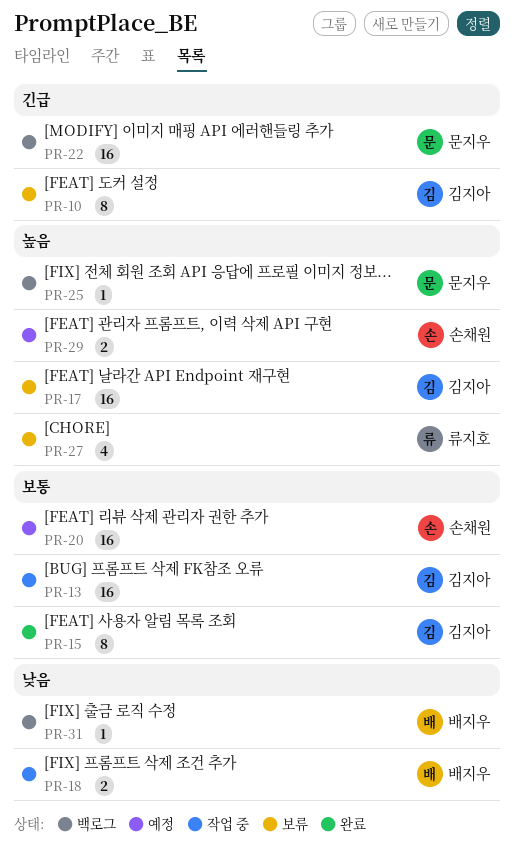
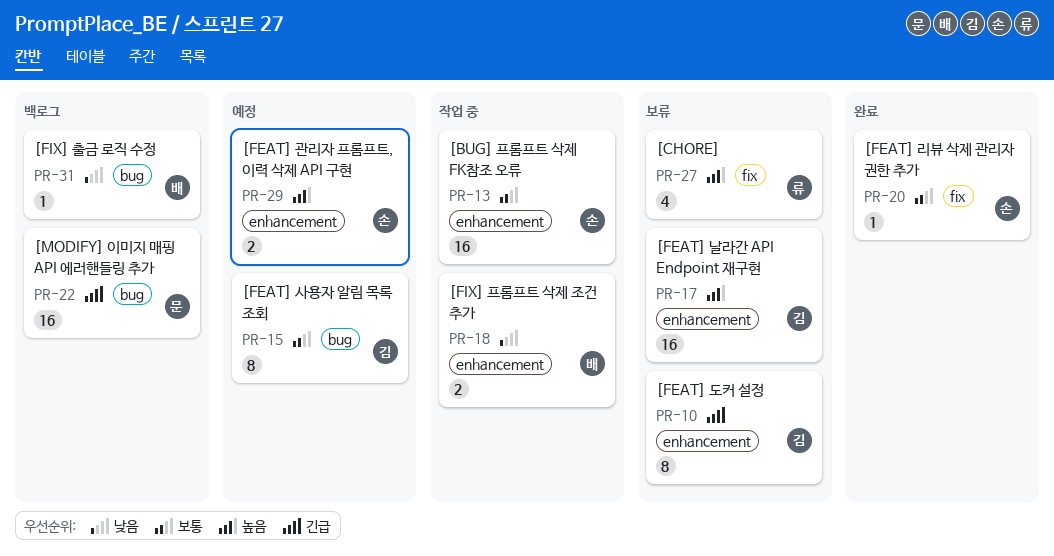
PR-13, owner: 김지아 -> 손채원
PR-15, status: 완료 -> 예정
PR-20, status: 예정 -> 완료
PR-20, estimate: 16 -> 1
PR-25: present -> none

